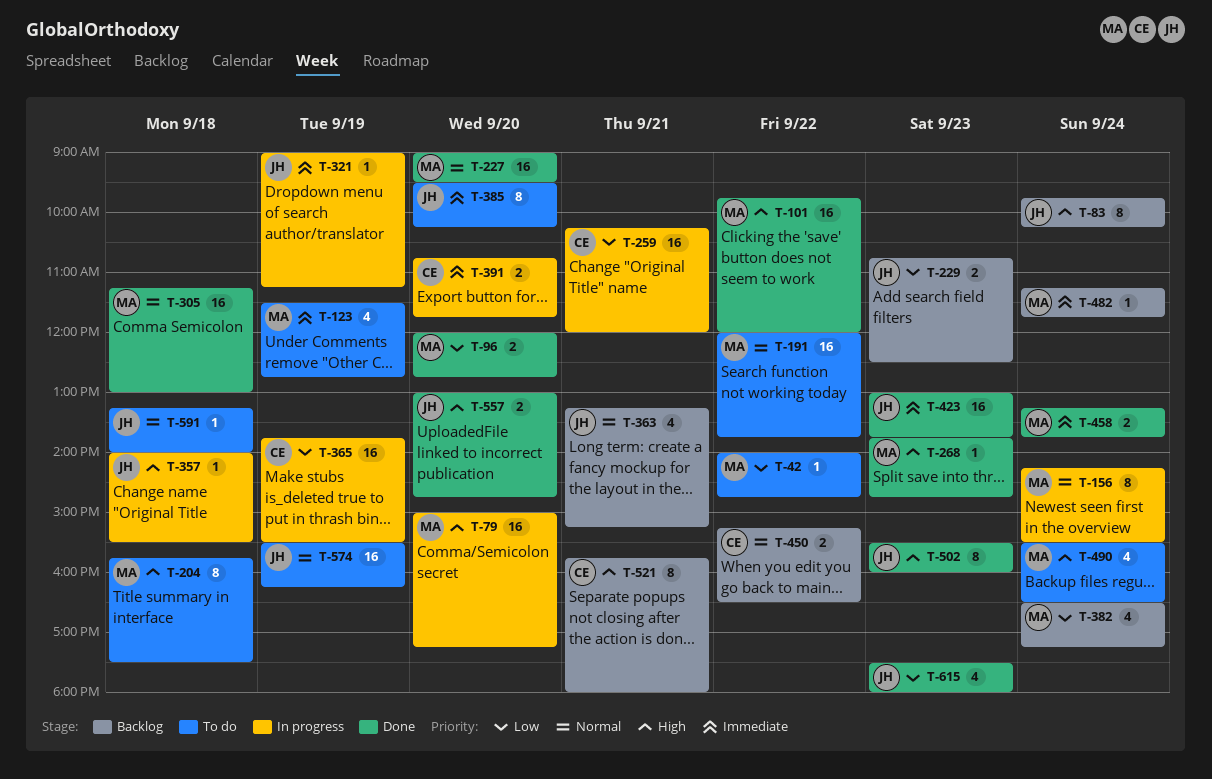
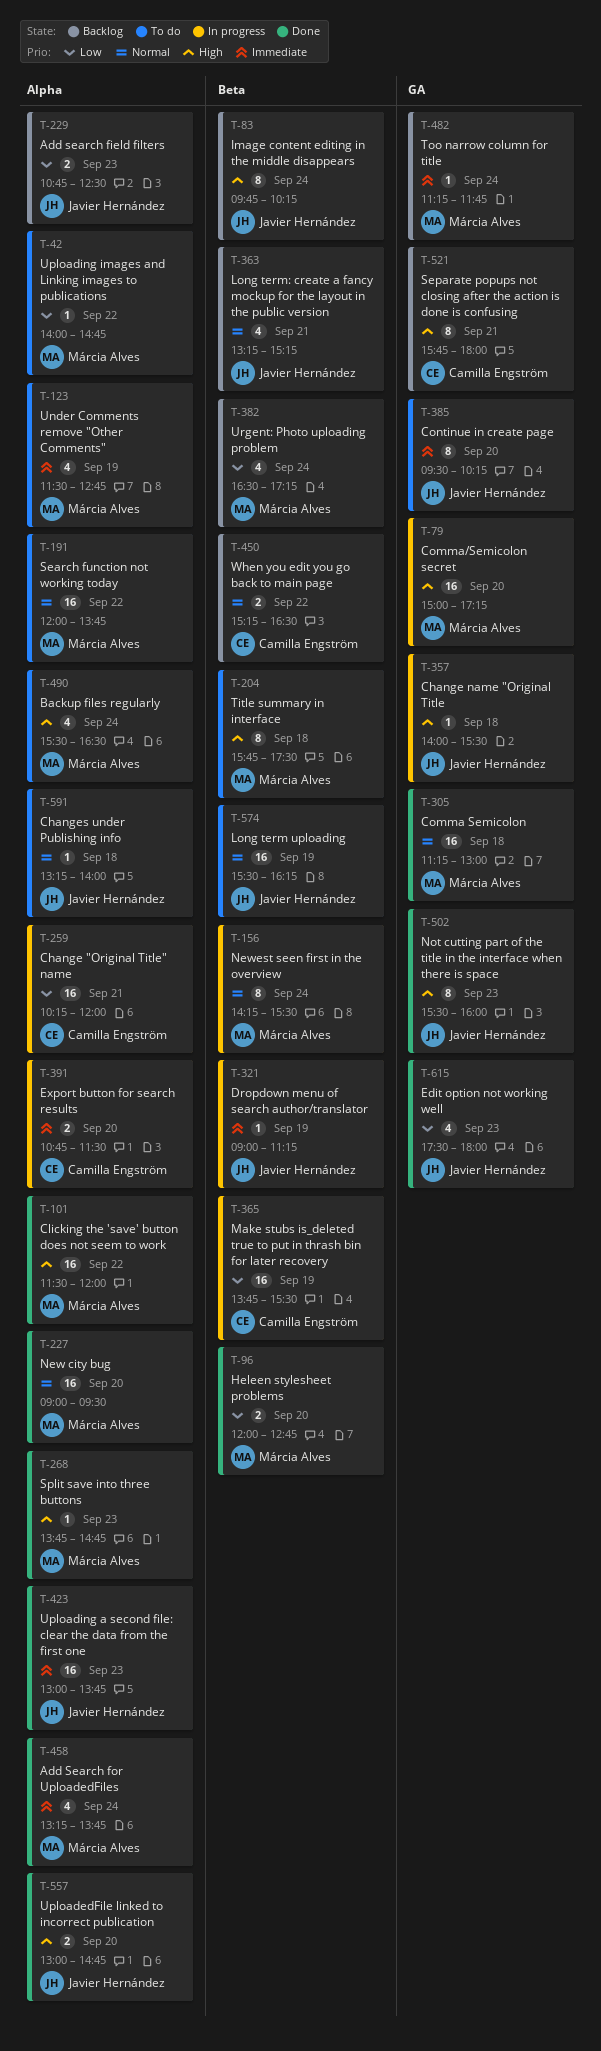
T-101, begins: 09:45 -> 11:30
T-391, ends: 11:45 -> 11:30
T-458, estimate: 2 -> 4

